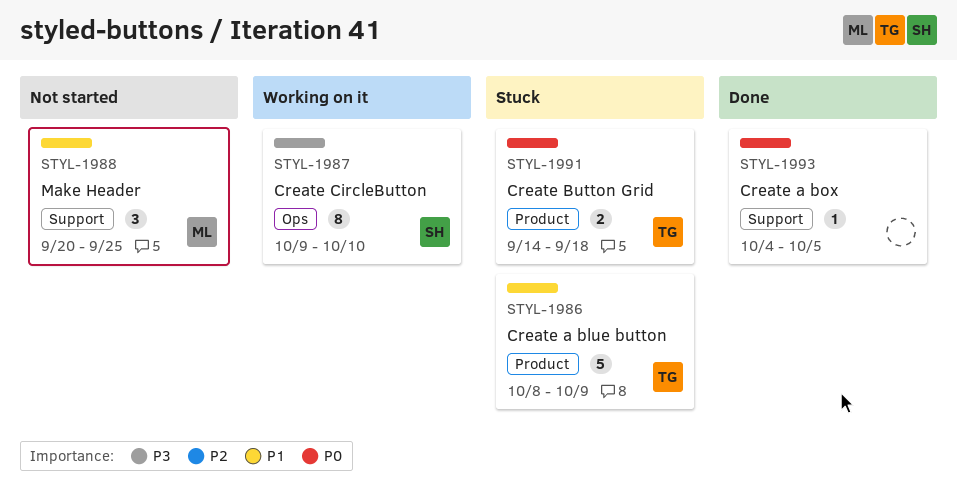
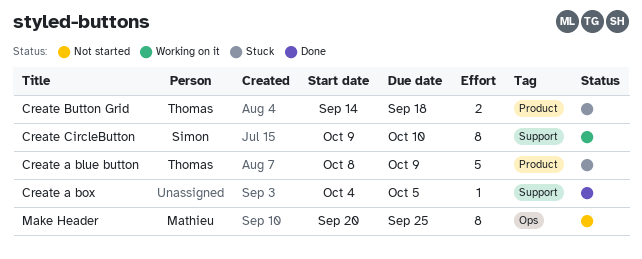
Create CircleButton, label: Ops -> Support
Make Header, label: Support -> Ops
Make Header, estimate: 3 -> 8

